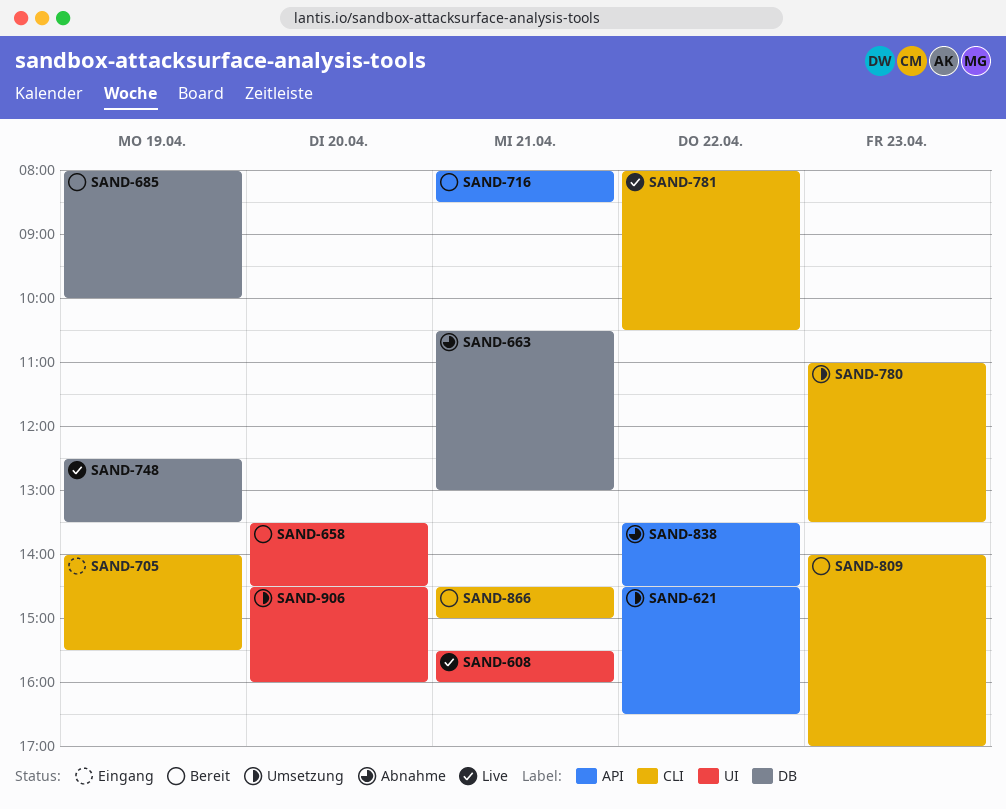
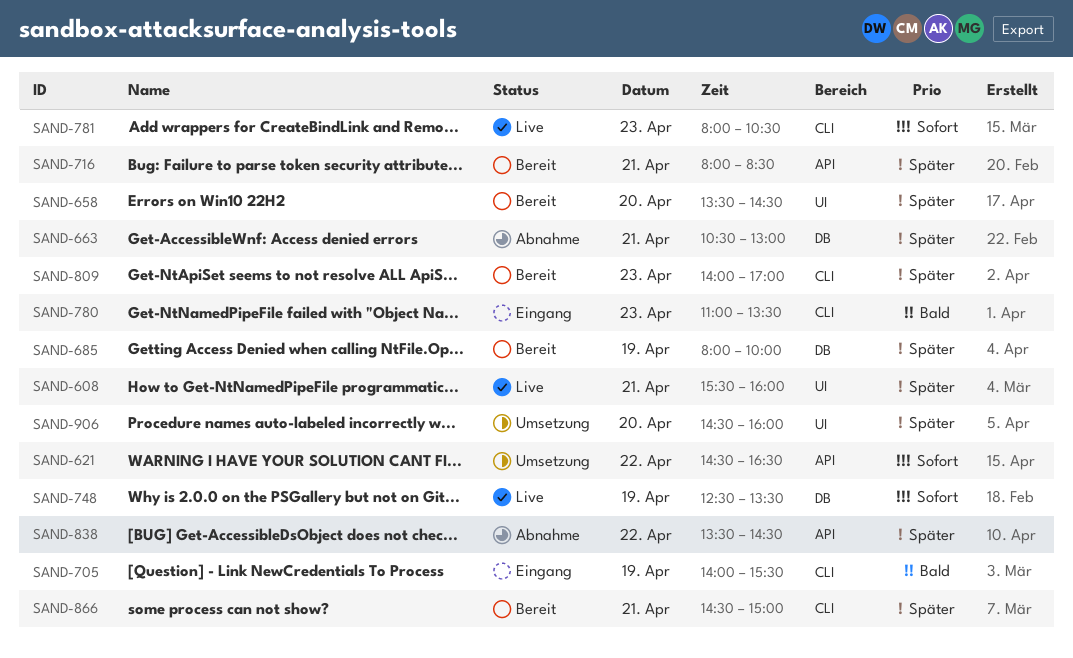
SAND-780, status: Umsetzung -> Eingang
SAND-781, day: Apr 22 -> Apr 23

